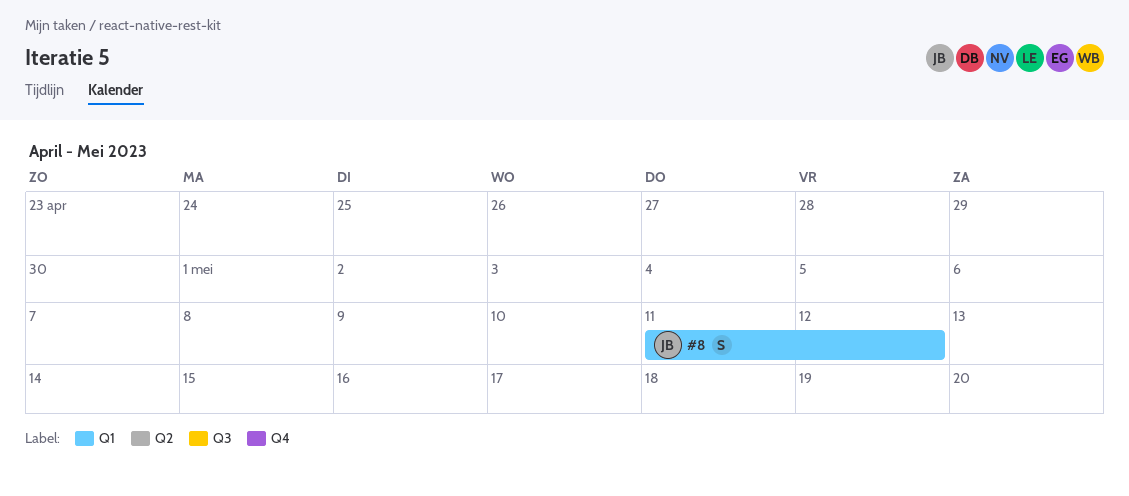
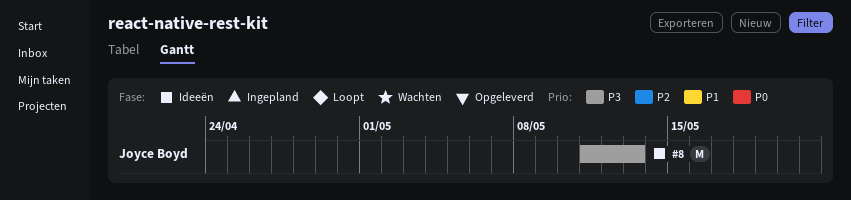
#8, estimate: S -> M
#8, due: May 12 -> May 13

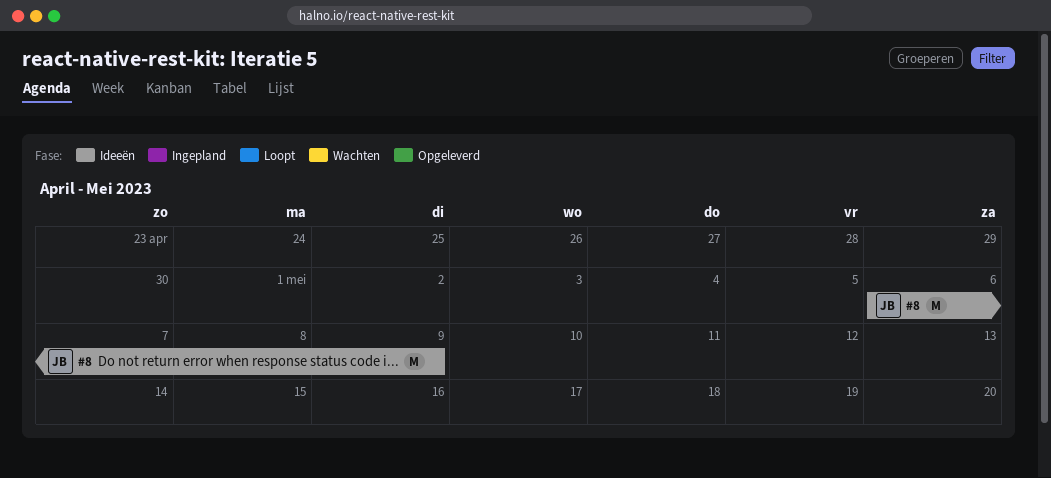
#8, start: May 11 -> May 6
#8, due: May 13 -> May 9

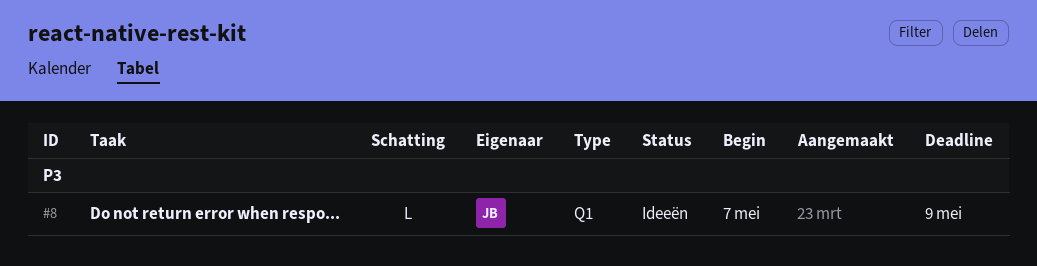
#8, estimate: M -> L
#8, start: May 6 -> May 7

